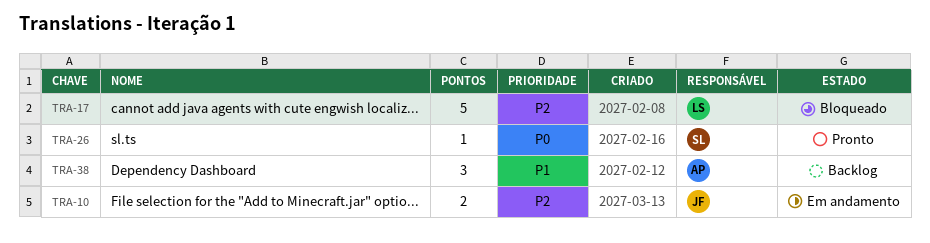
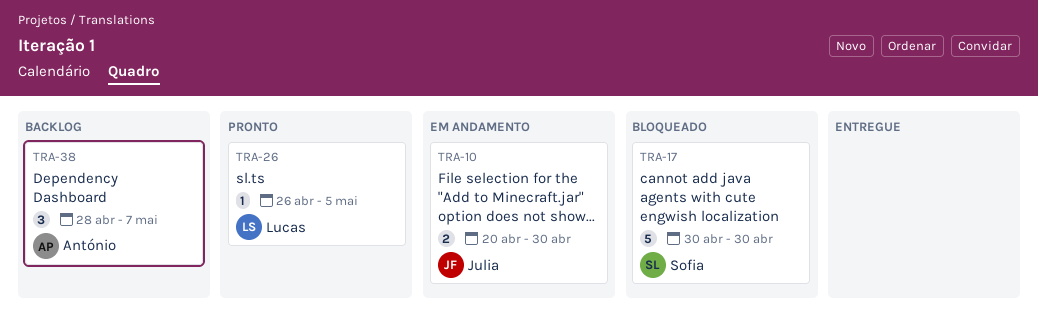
TRA-17, owner: Lucas -> Sofia
TRA-26, owner: Sofia -> Lucas

